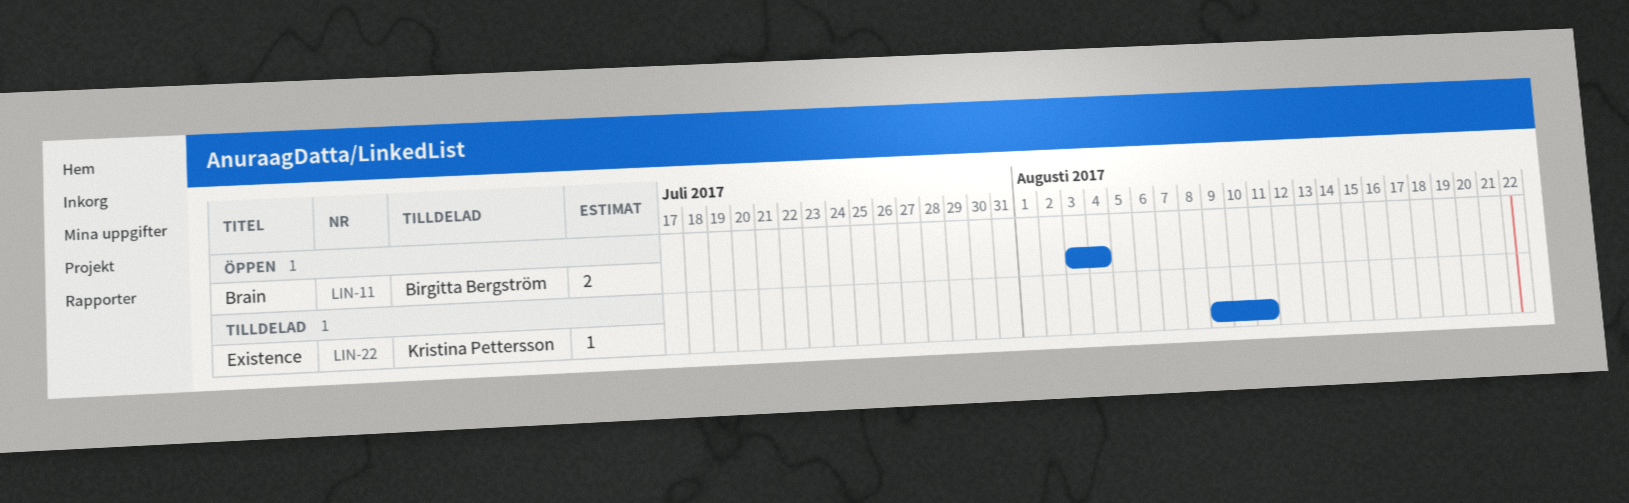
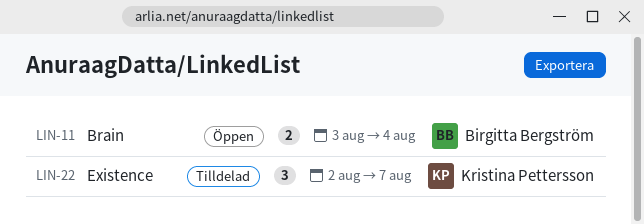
LIN-22, estimate: 1 -> 3
LIN-22, start: Aug 9 -> Aug 2
LIN-22, due: Aug 11 -> Aug 7

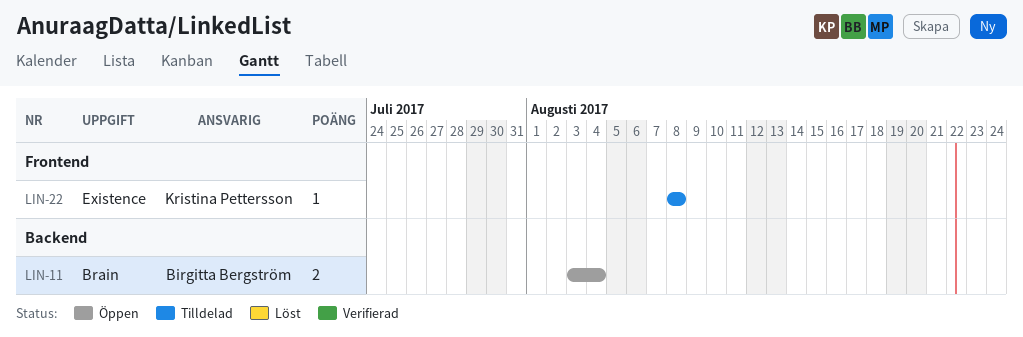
LIN-22, estimate: 3 -> 1
LIN-22, start: Aug 2 -> Aug 8
LIN-22, due: Aug 7 -> Aug 8

